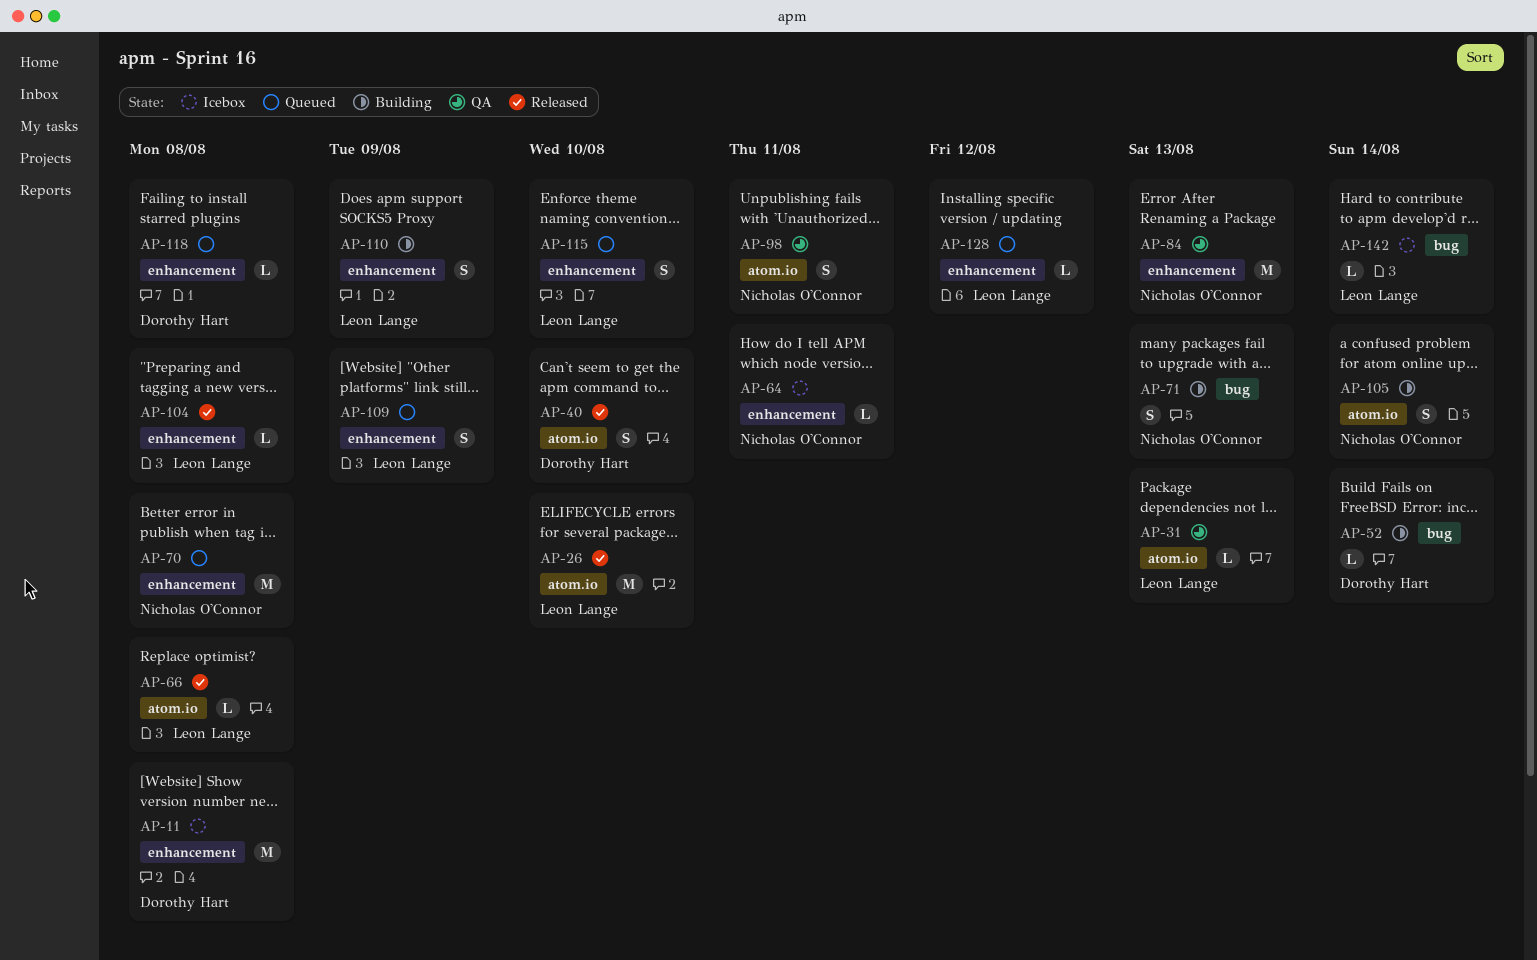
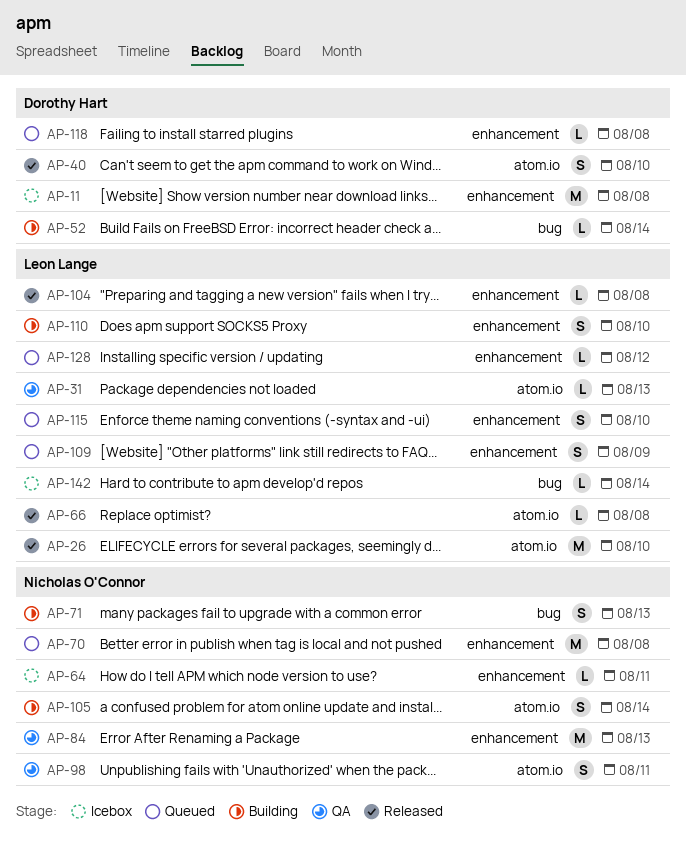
AP-110, due: Aug 9 -> Aug 10

